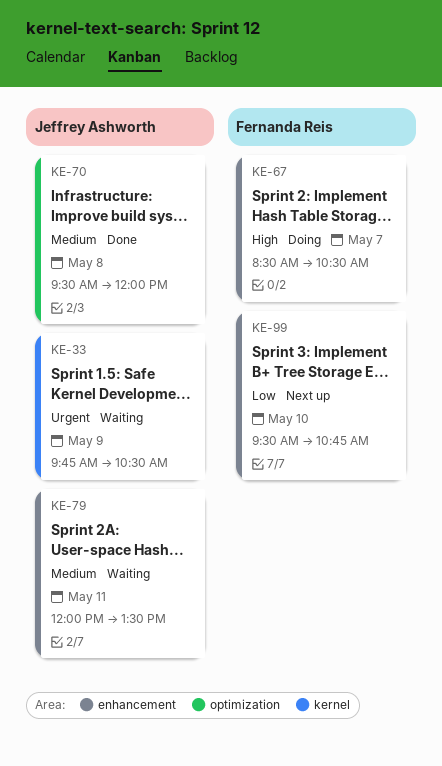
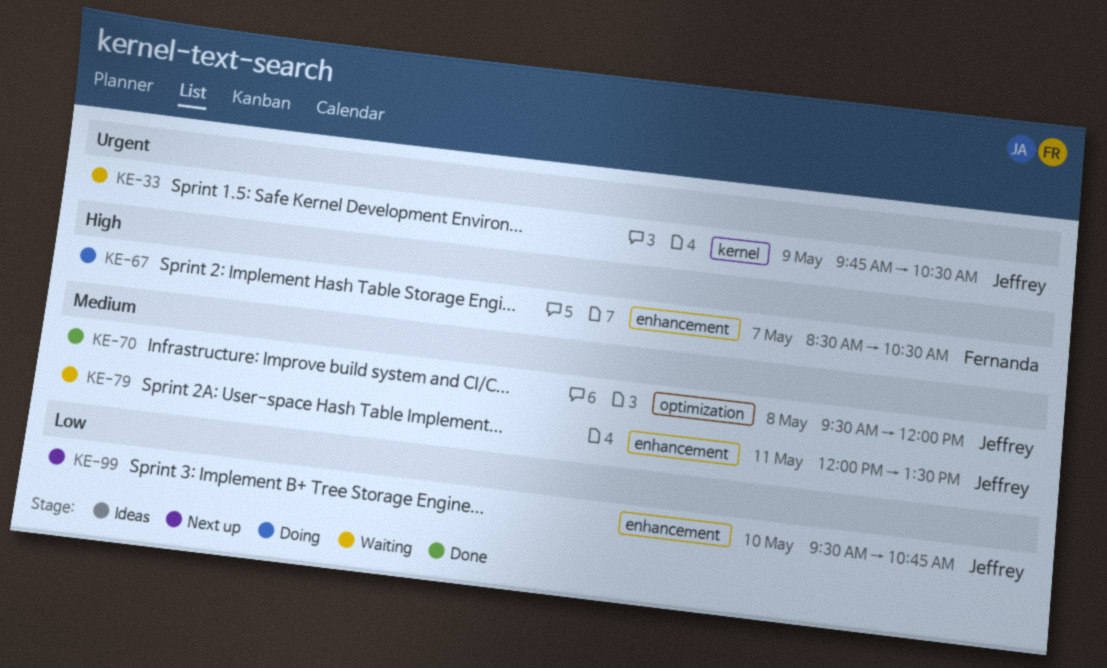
KE-99, owner: Fernanda Reis -> Jeffrey Ashworth

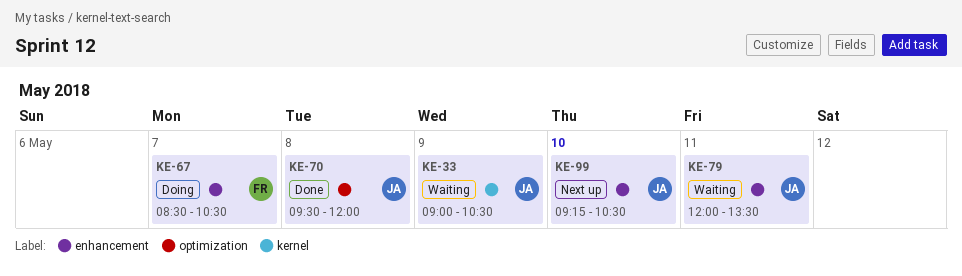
KE-33, begins: 09:45 -> 09:00
KE-99, begins: 09:30 -> 09:15
KE-99, ends: 10:45 -> 10:30

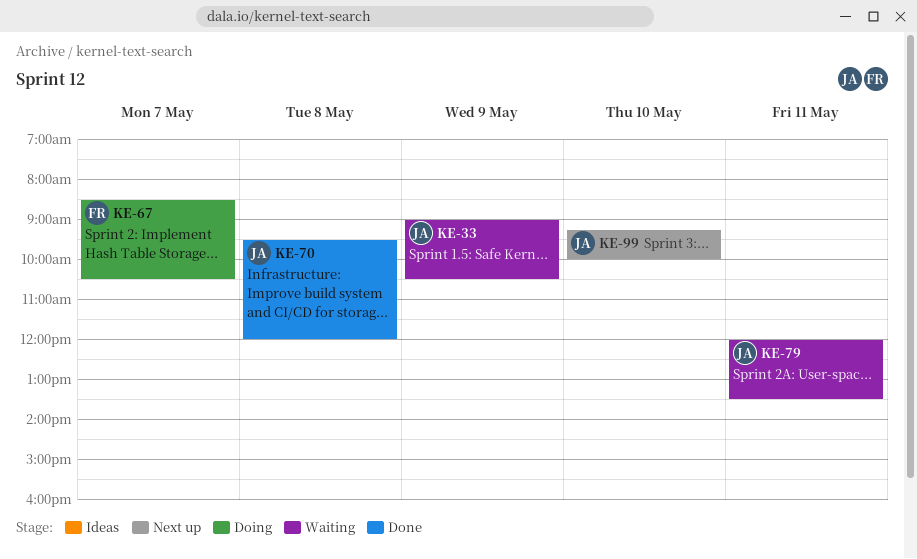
KE-99, ends: 10:30 -> 10:00

